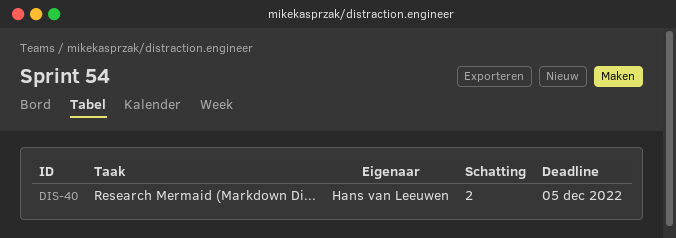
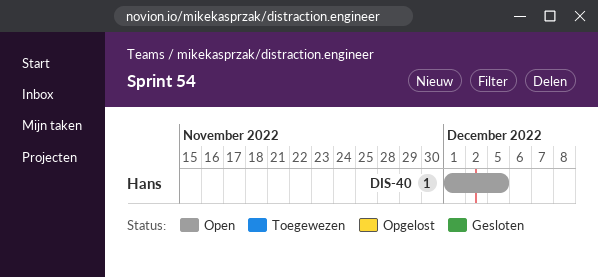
DIS-40, estimate: 2 -> 1

